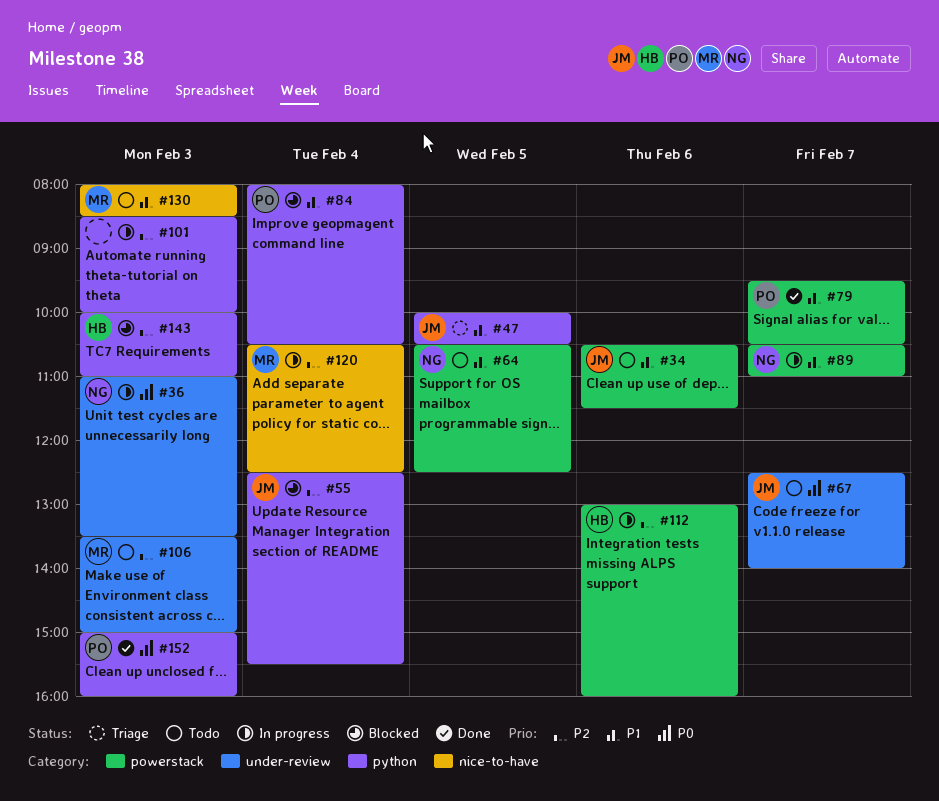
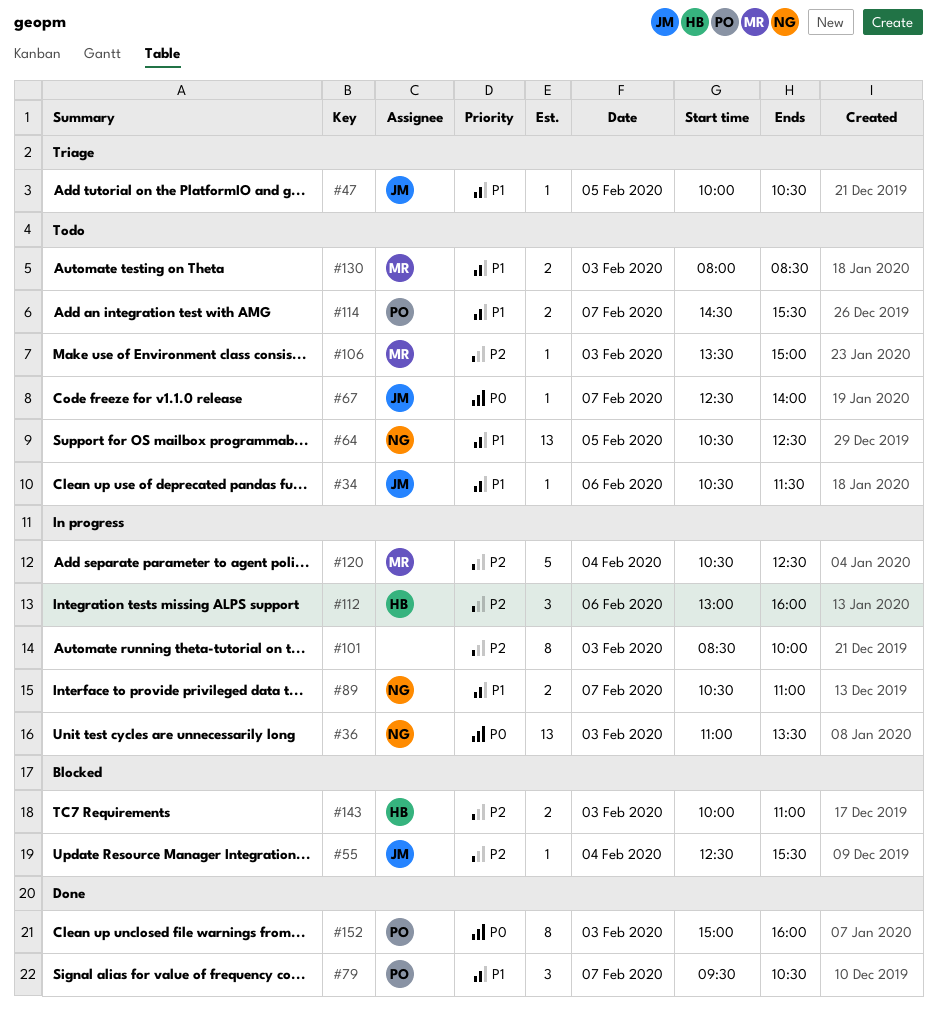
#84: present -> none
#114: none -> present

